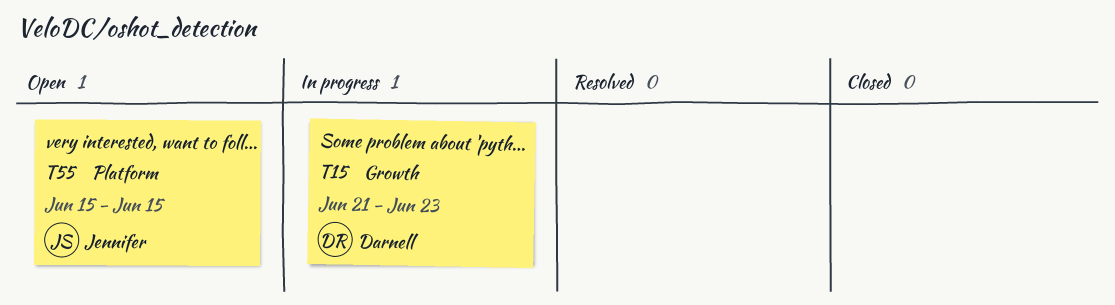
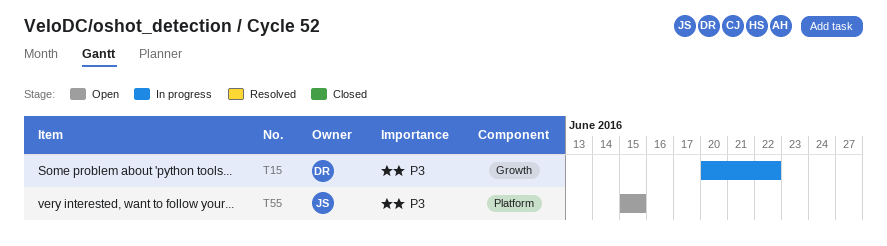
T15, start: Jun 21 -> Jun 20
T15, due: Jun 23 -> Jun 22

